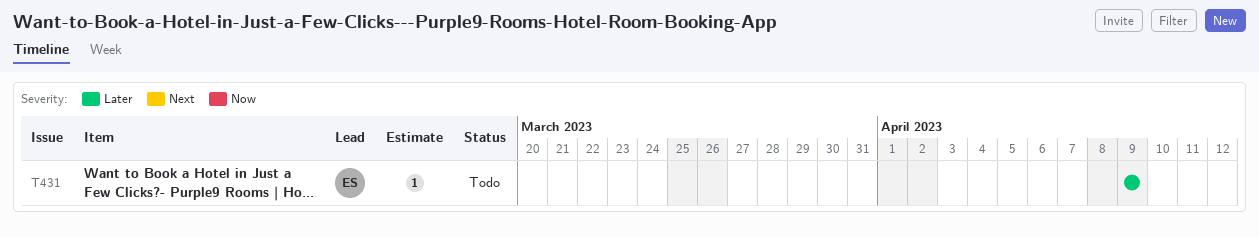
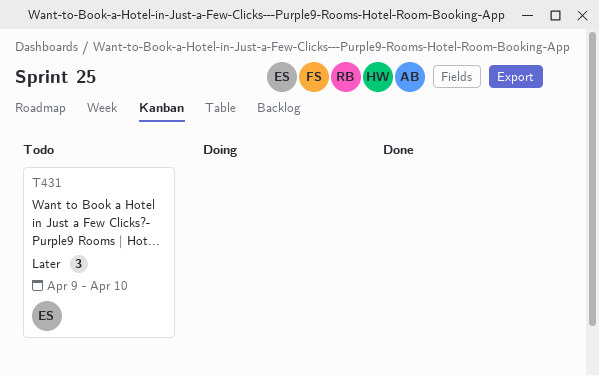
T431, estimate: 1 -> 3
T431, due: Apr 9 -> Apr 10

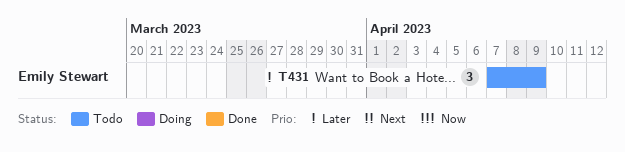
T431, start: Apr 9 -> Apr 7
T431, due: Apr 10 -> Apr 9

